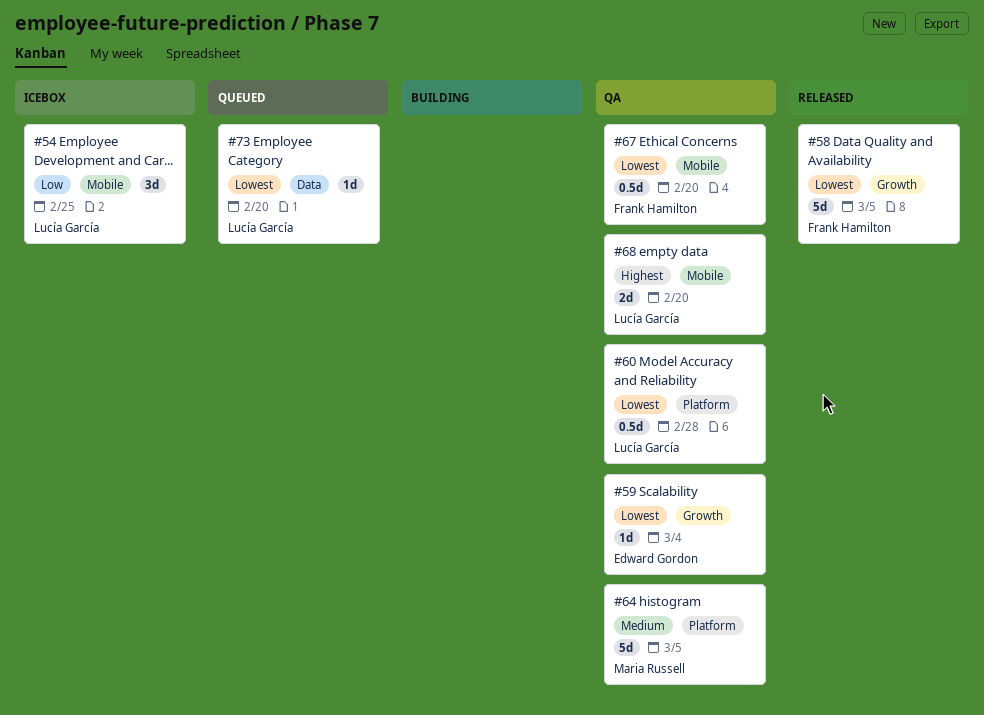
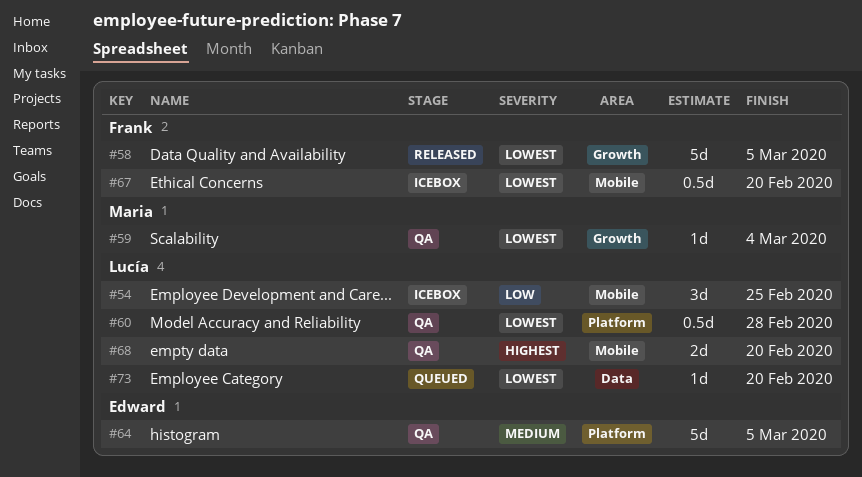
#59, owner: Edward Gordon -> Maria Russell
#64, owner: Maria Russell -> Edward Gordon
#67, status: QA -> Icebox

